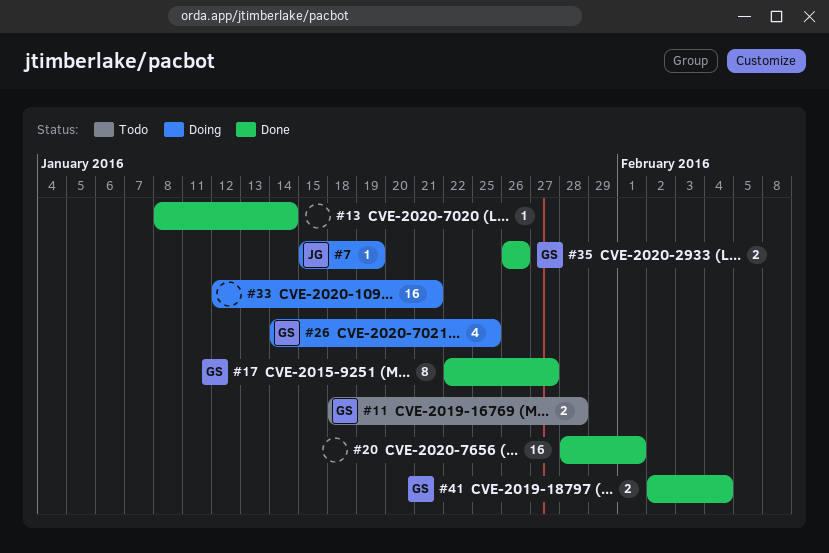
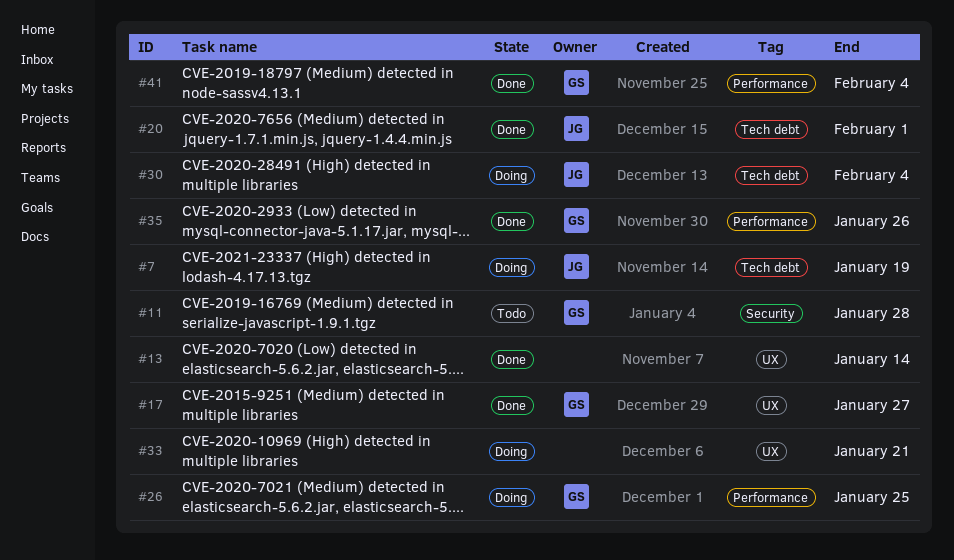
#20, owner: none -> JG
#30: none -> present

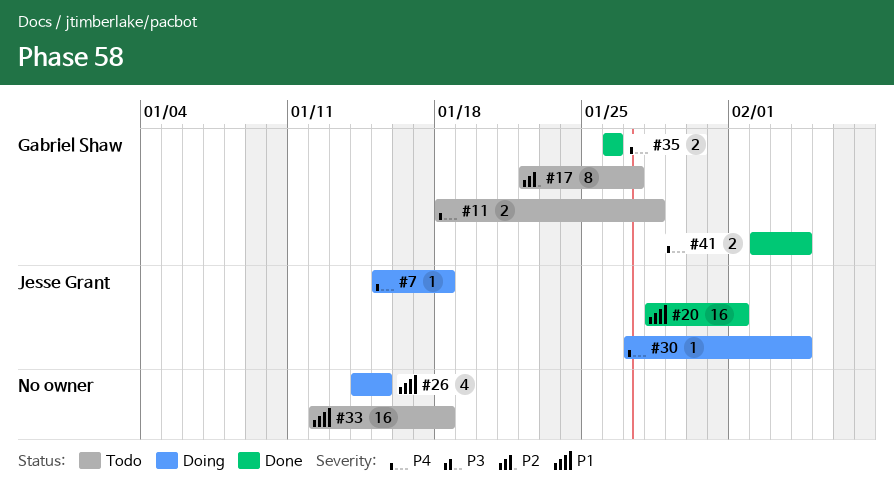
#7, due: Jan 19 -> Jan 18
#13: present -> none
#17, status: Done -> Todo
#26, owner: Gabriel Shaw -> none
#26, due: Jan 25 -> Jan 15
#33, status: Doing -> Todo
#33, due: Jan 21 -> Jan 18

